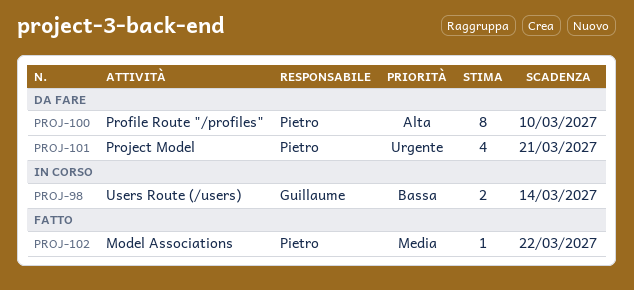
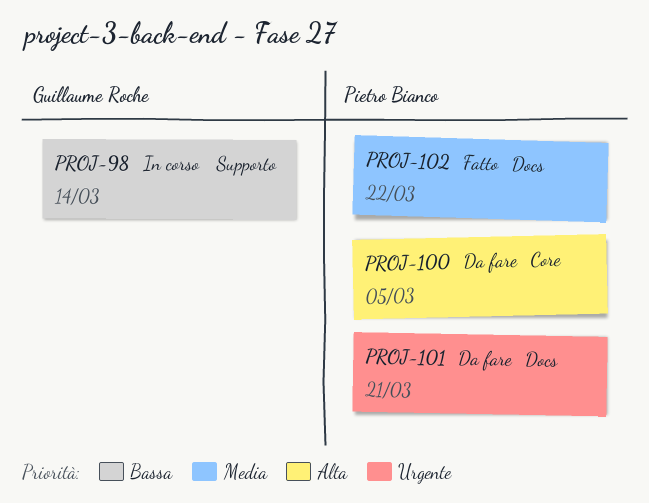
PROJ-100, due: Mar 10 -> Mar 5

